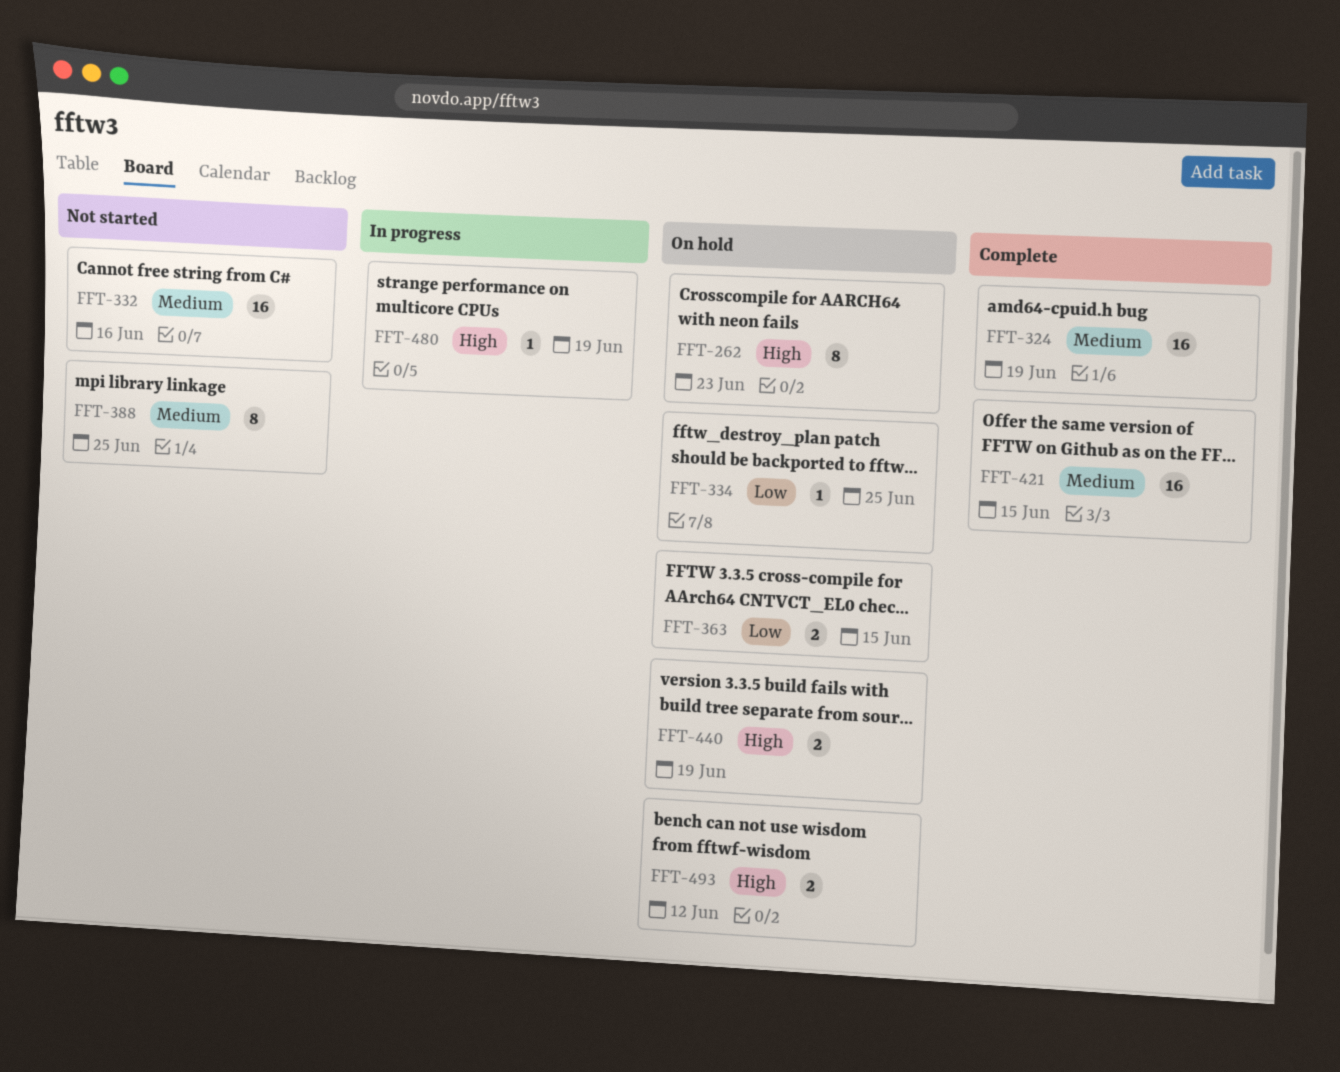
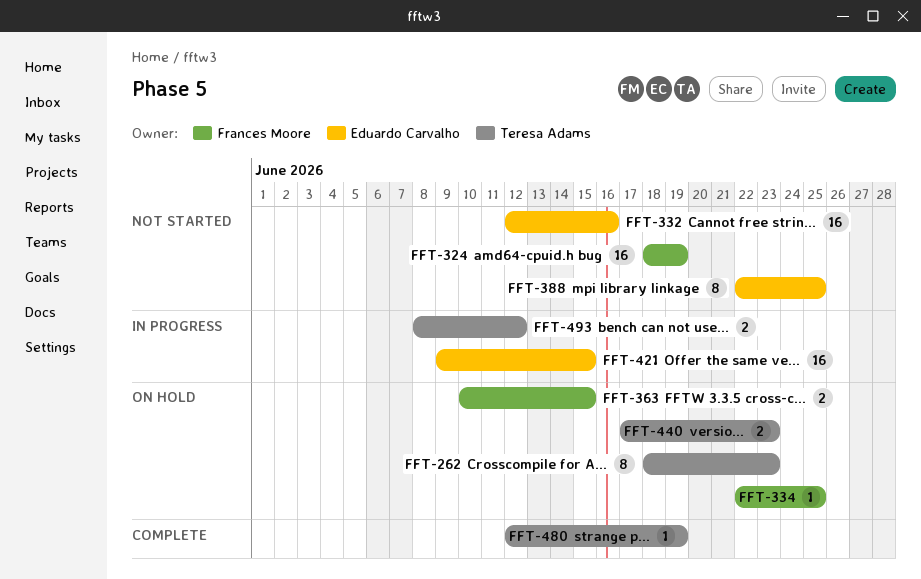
FFT-324, status: Complete -> Not started
FFT-421, status: Complete -> In progress
FFT-440, due: Jun 19 -> Jun 23
FFT-480, status: In progress -> Complete
FFT-493, status: On hold -> In progress

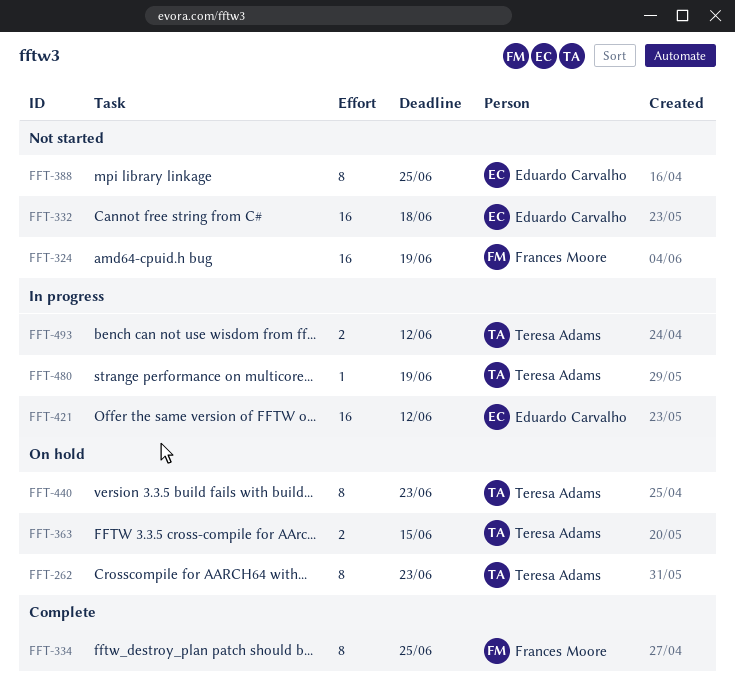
FFT-332, due: Jun 16 -> Jun 18
FFT-334, status: On hold -> Complete
FFT-334, estimate: 1 -> 8
FFT-363, owner: Frances Moore -> Teresa Adams
FFT-421, due: Jun 15 -> Jun 12
FFT-440, estimate: 2 -> 8
FFT-480, status: Complete -> In progress

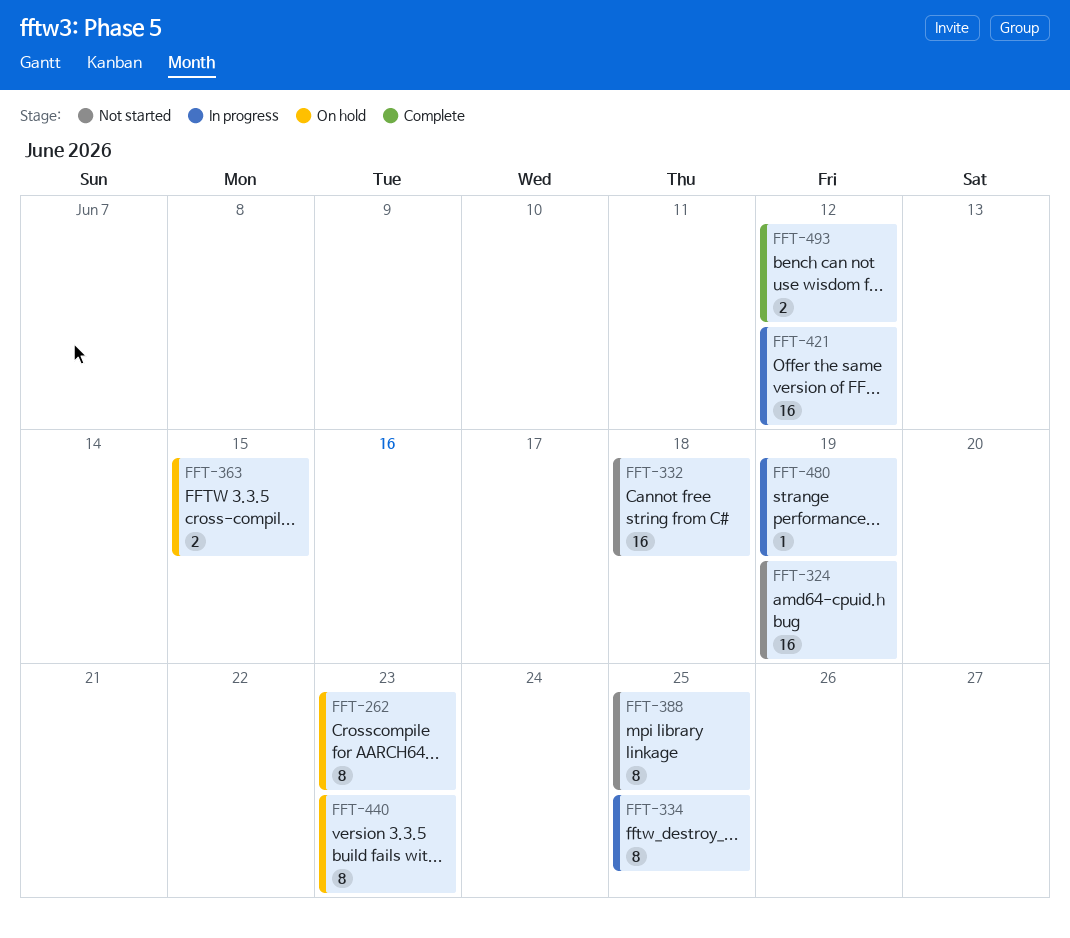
FFT-334, status: Complete -> In progress
FFT-493, status: In progress -> Complete

